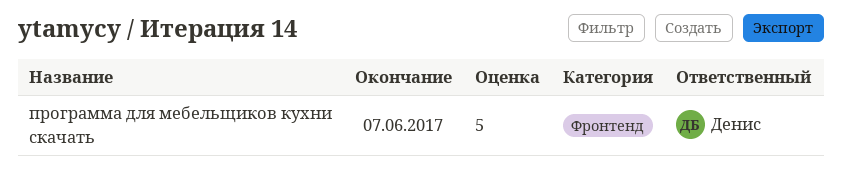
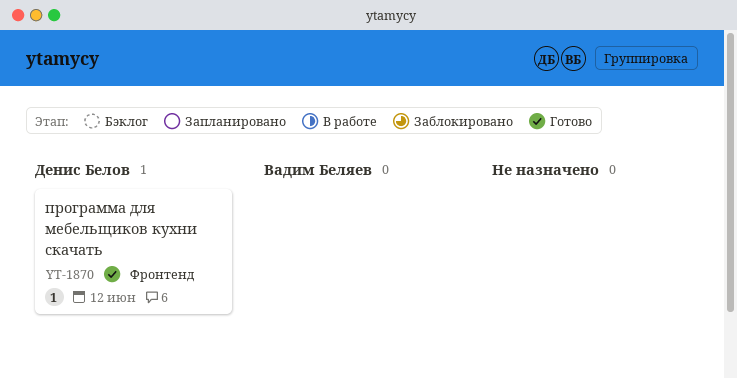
программа для мебельщиков кухни скачать, estimate: 5 -> 1
программа для мебельщиков кухни скачать, due: Jun 7 -> Jun 12

